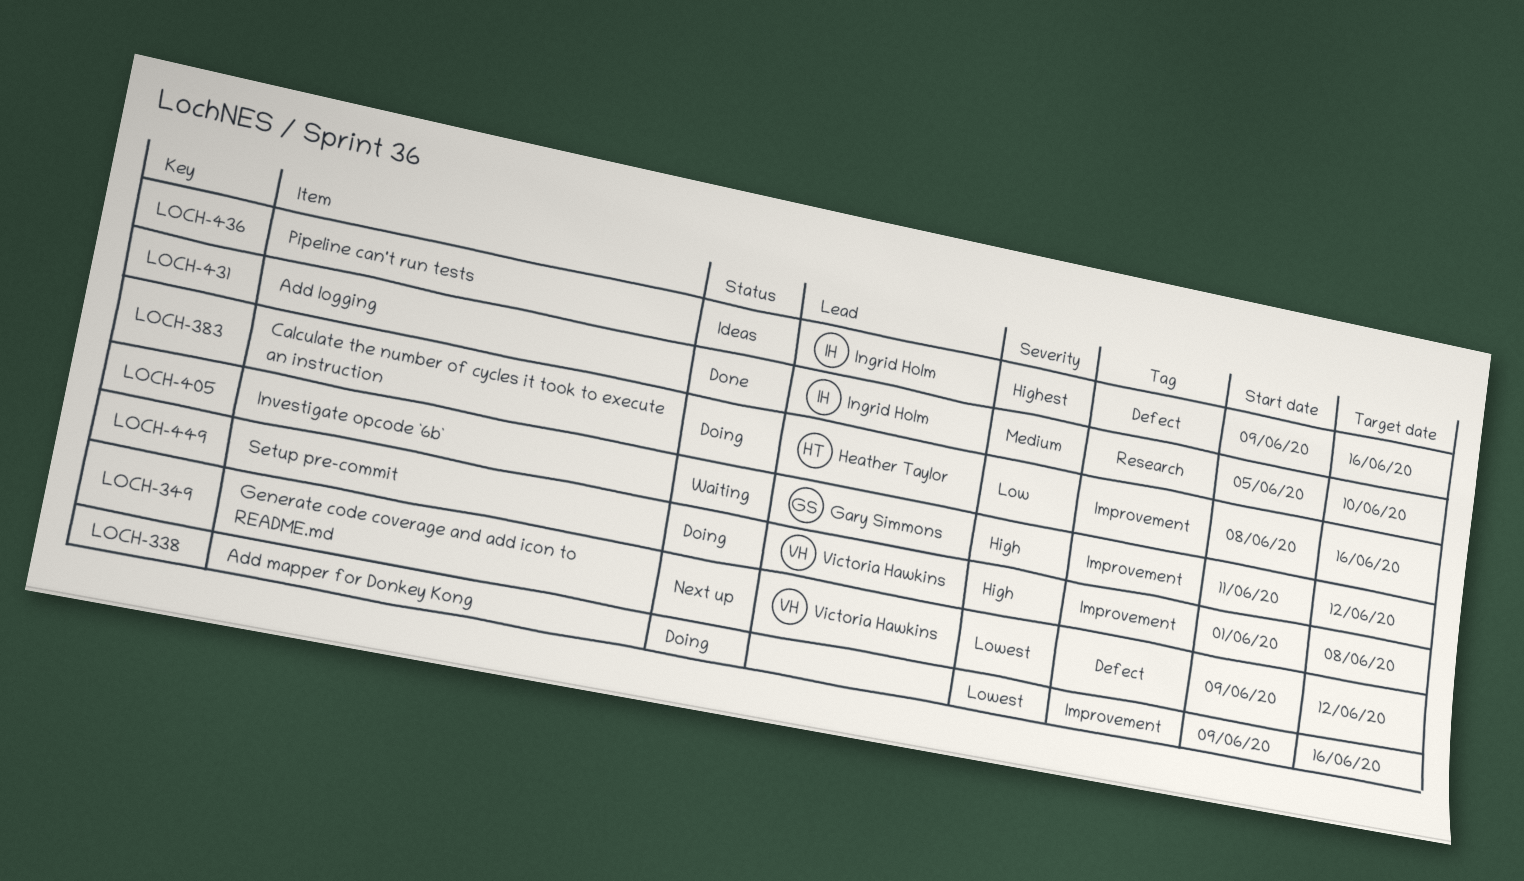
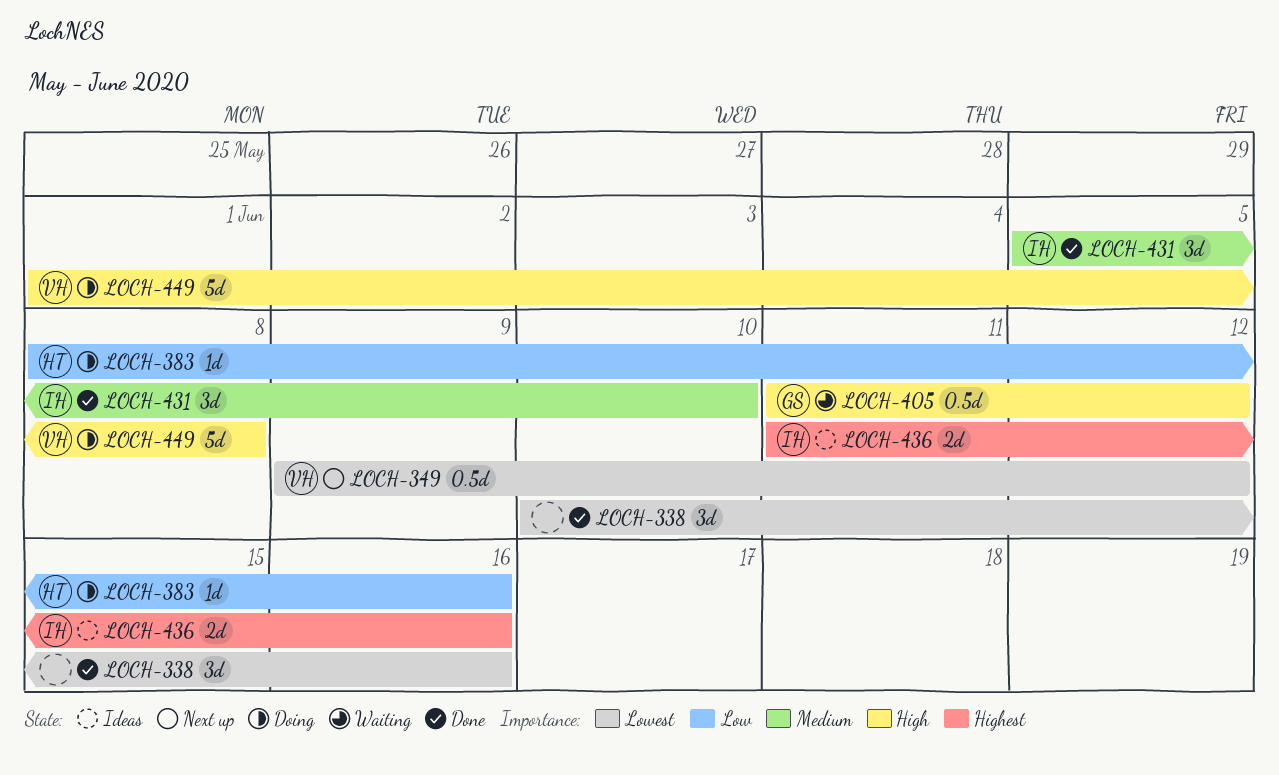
LOCH-338, status: Doing -> Done
LOCH-338, start: Jun 9 -> Jun 10
LOCH-436, start: Jun 9 -> Jun 11

